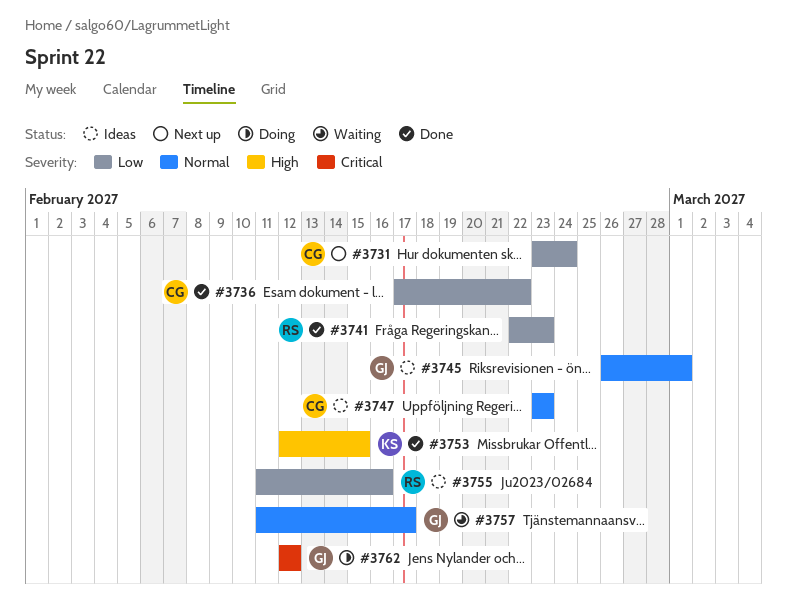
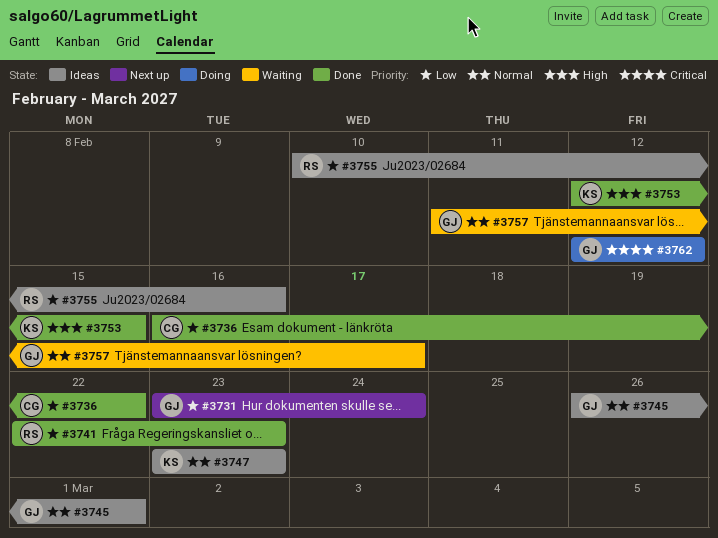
#3731, owner: CG -> GJ
#3736, start: Feb 17 -> Feb 16
#3747, owner: CG -> KS
#3755, start: Feb 11 -> Feb 10

